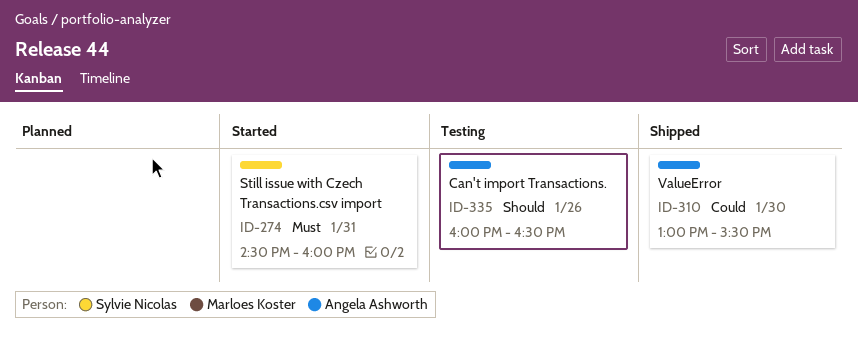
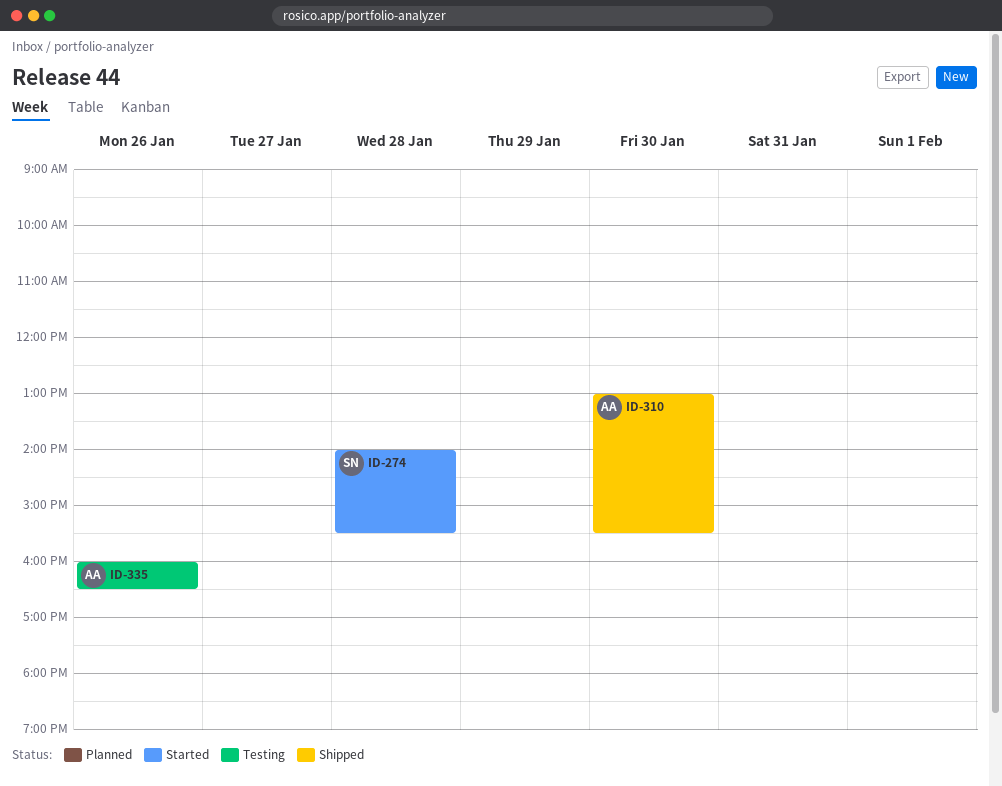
ID-274, day: Jan 31 -> Jan 28
ID-274, begins: 14:30 -> 14:00
ID-274, ends: 16:00 -> 15:30

